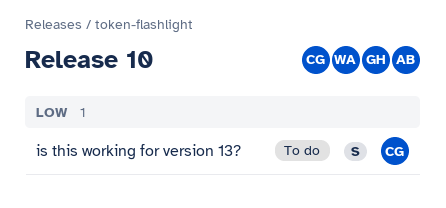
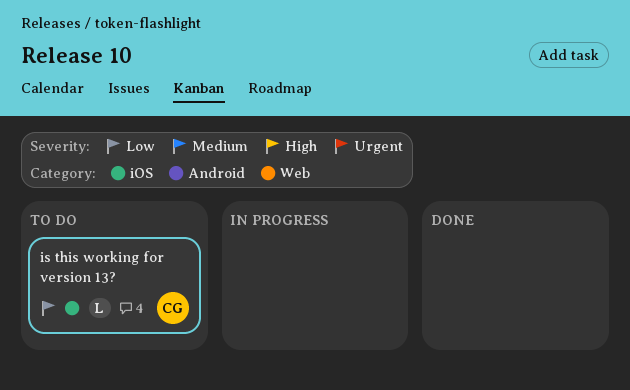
is this working for version 13?, estimate: S -> L

